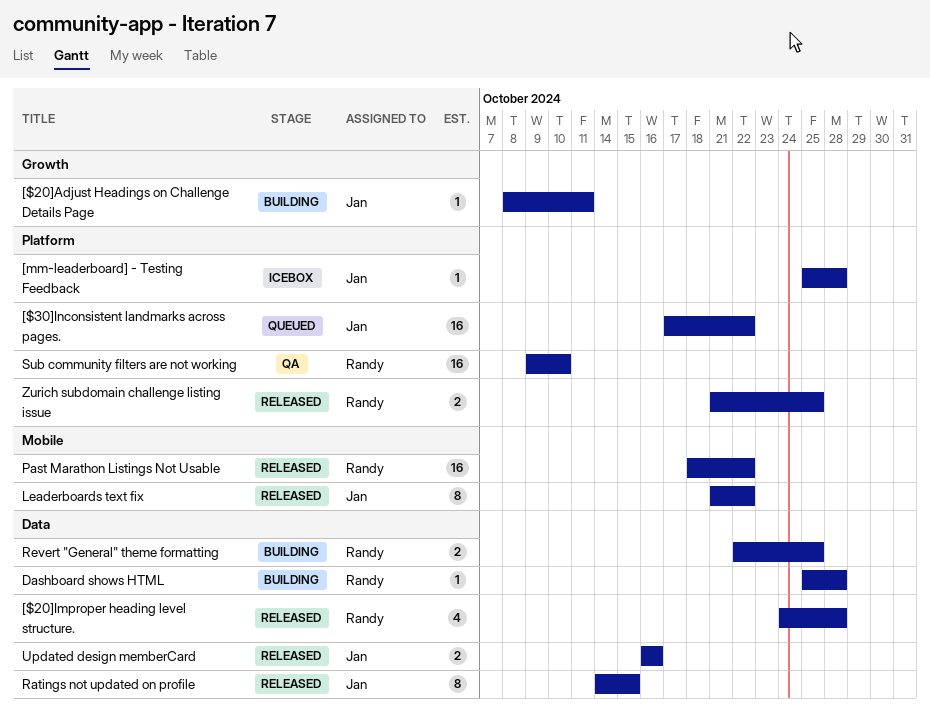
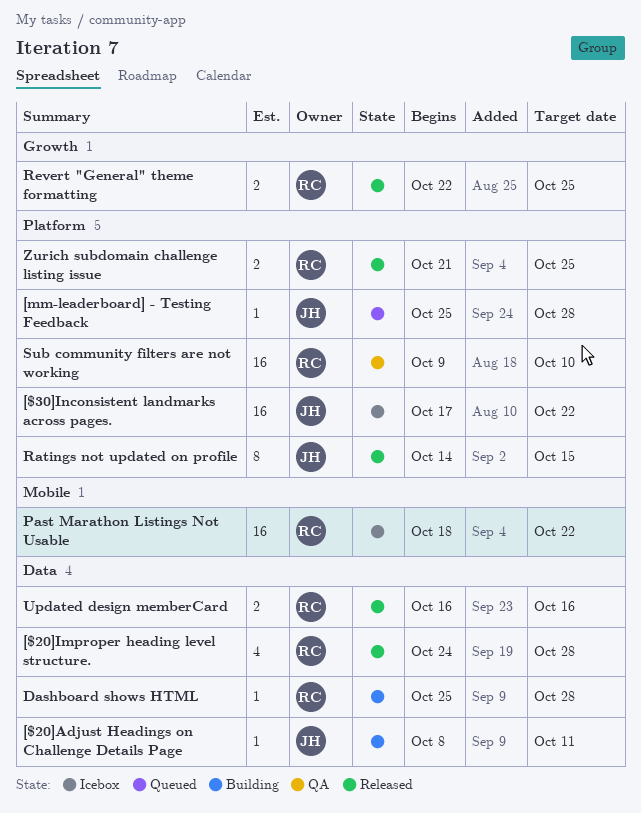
[$20]Adjust Headings on Challenge Details Page, label: Growth -> Data
[$30]Inconsistent landmarks across pages., status: Queued -> Icebox
[mm-leaderboard] - Testing Feedback, status: Icebox -> Queued
Leaderboards text fix: present -> none
Past Marathon Listings Not Usable, status: Released -> Icebox
Ratings not updated on profile, label: Data -> Platform
Revert "General" theme formatting, status: Building -> Released
Revert "General" theme formatting, label: Data -> Growth
Updated design memberCard, owner: Jan -> Randy

